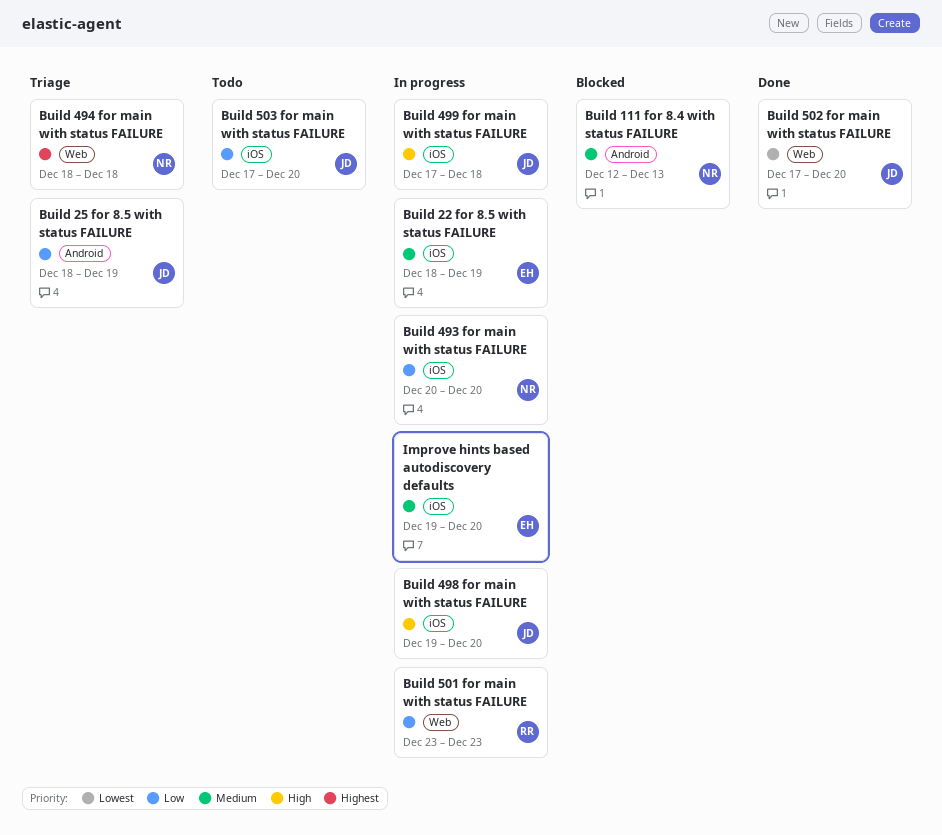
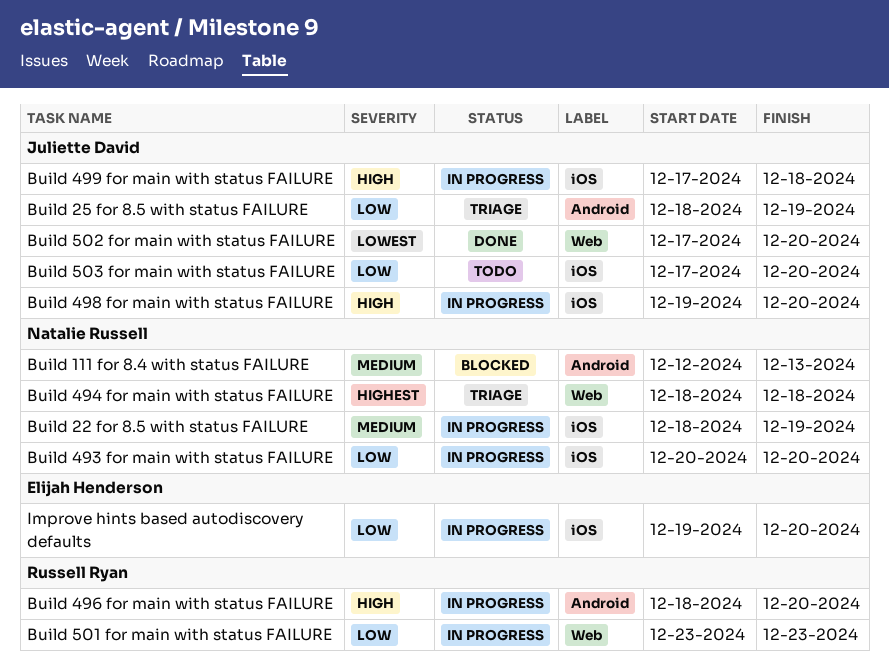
Build 22 for 8.5 with status FAILURE, owner: Elijah Henderson -> Natalie Russell
Build 496 for main with status FAILURE: none -> present
Improve hints based autodiscovery defaults, priority: Medium -> Low

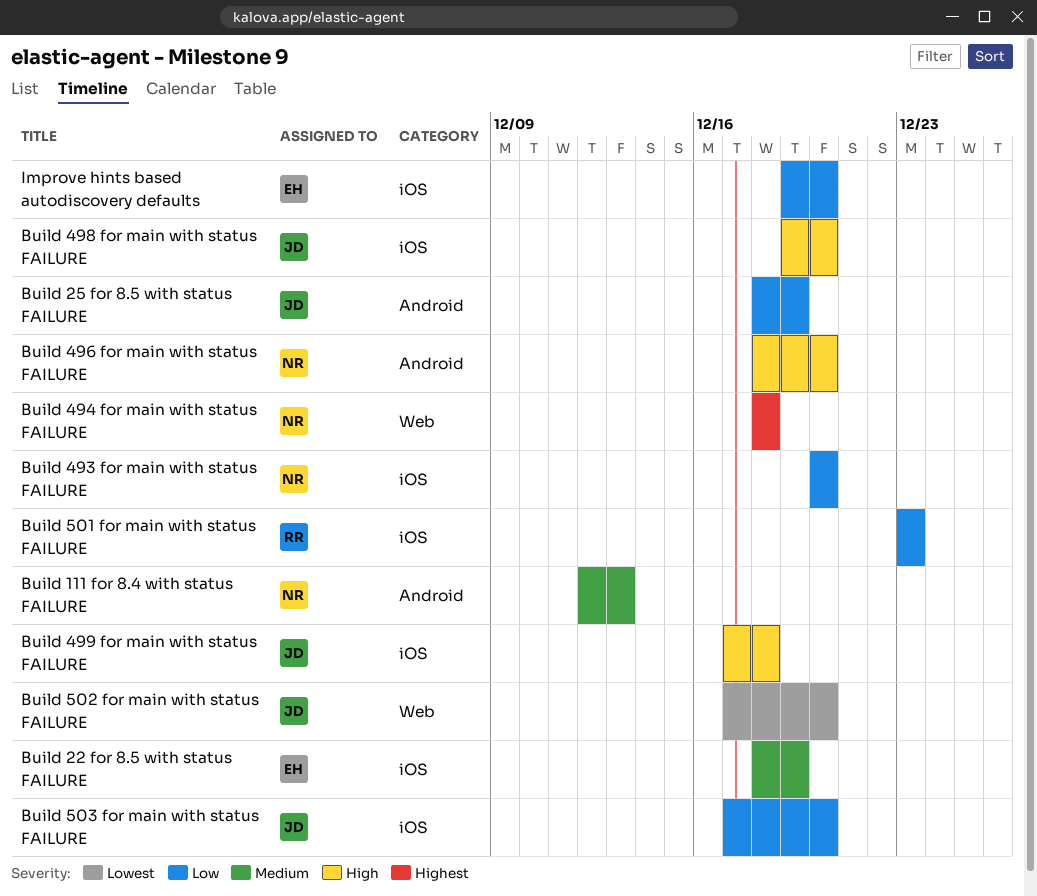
Build 22 for 8.5 with status FAILURE, owner: Natalie Russell -> Elijah Henderson
Build 496 for main with status FAILURE, owner: Russell Ryan -> Natalie Russell
Build 501 for main with status FAILURE, label: Web -> iOS

